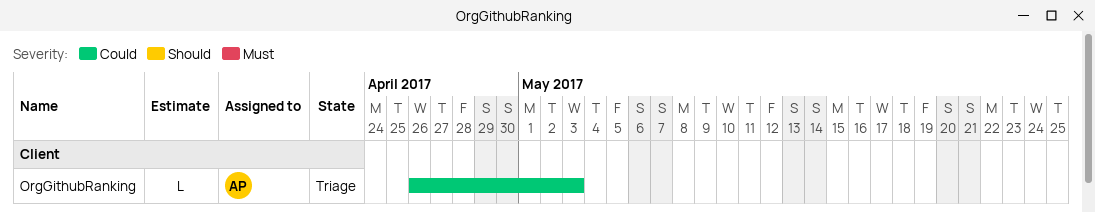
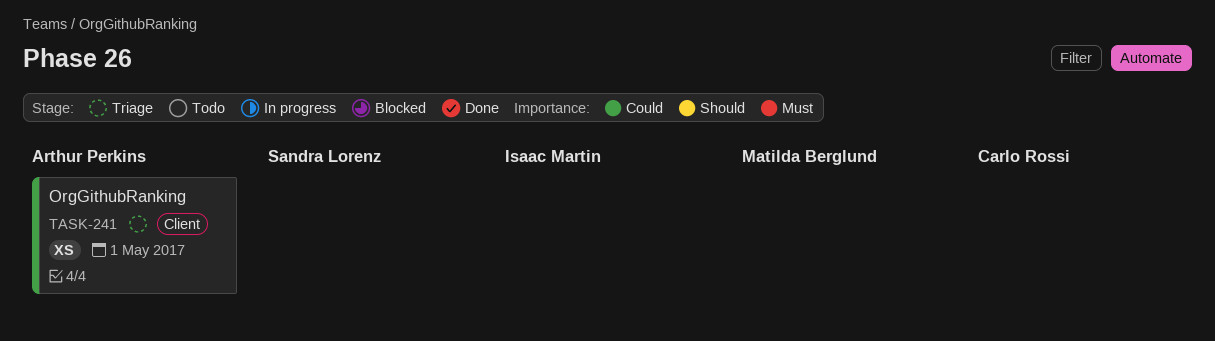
OrgGithubRanking, estimate: L -> XS
OrgGithubRanking, due: May 3 -> May 1

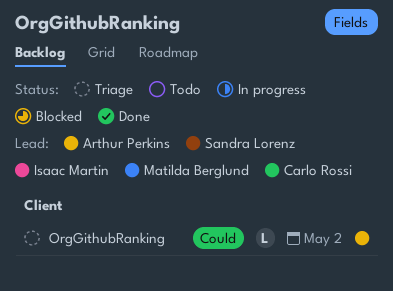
OrgGithubRanking, estimate: XS -> L
OrgGithubRanking, due: May 1 -> May 2

